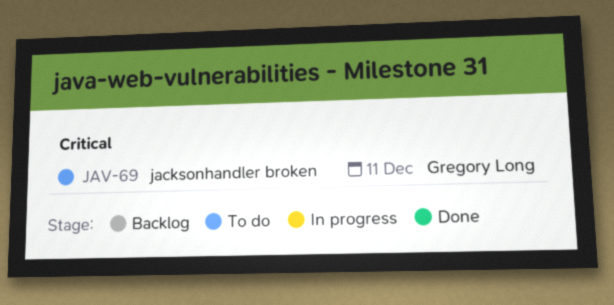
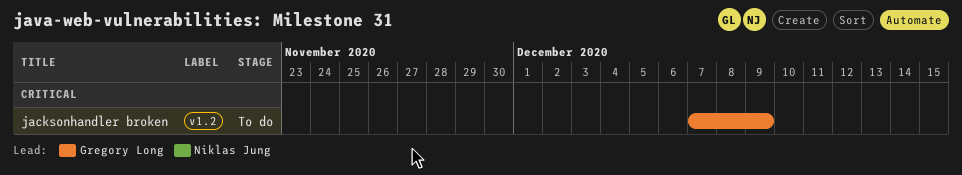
jacksonhandler broken, due: Dec 11 -> Dec 9

